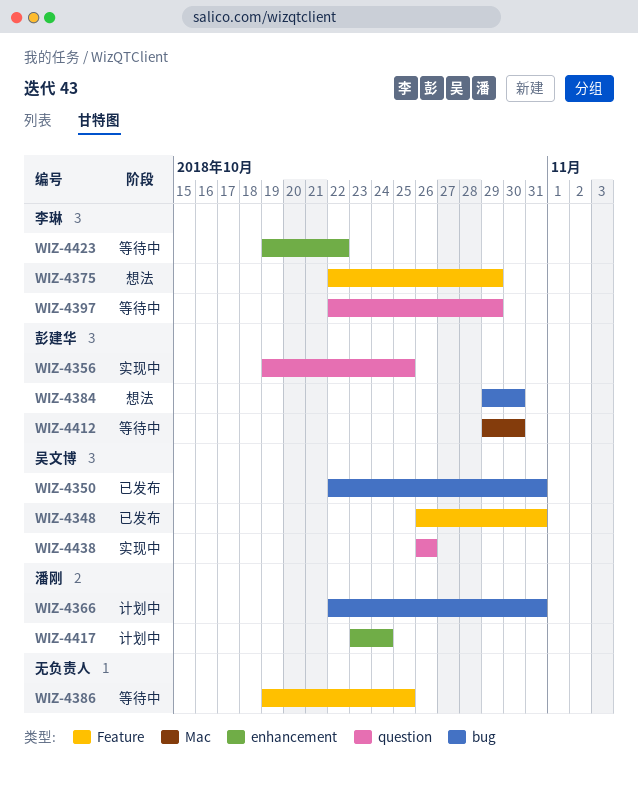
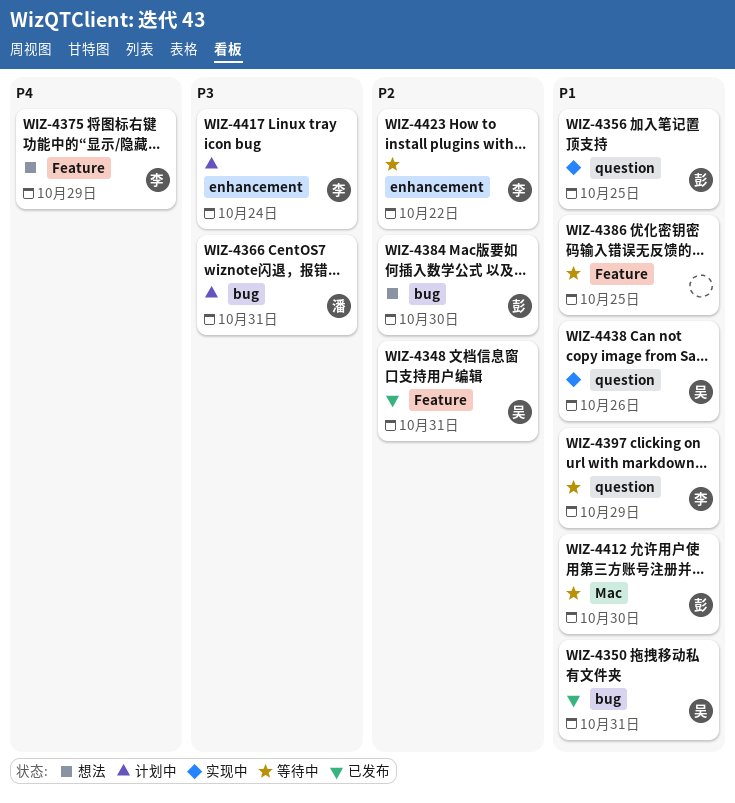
WIZ-4417, owner: 潘刚 -> 李琳

